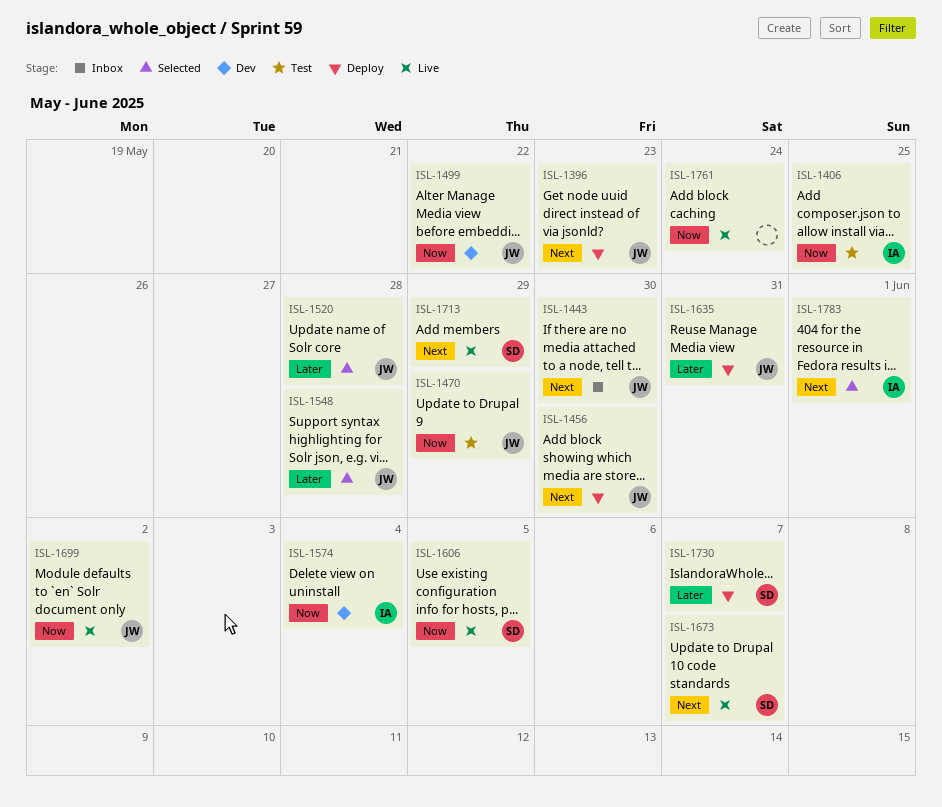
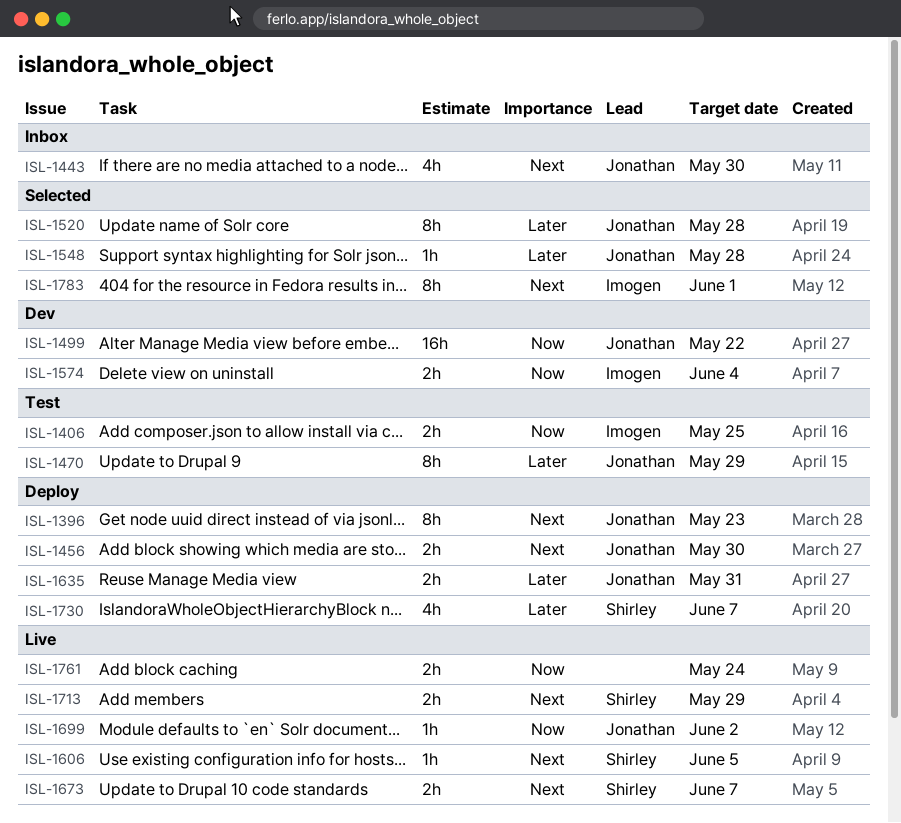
ISL-1470, priority: Now -> Later
ISL-1606, priority: Now -> Next

